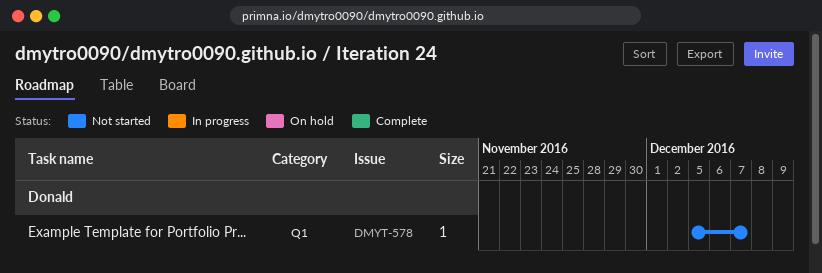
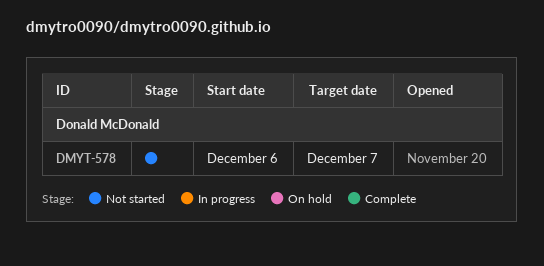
DMYT-578, start: Dec 5 -> Dec 6

